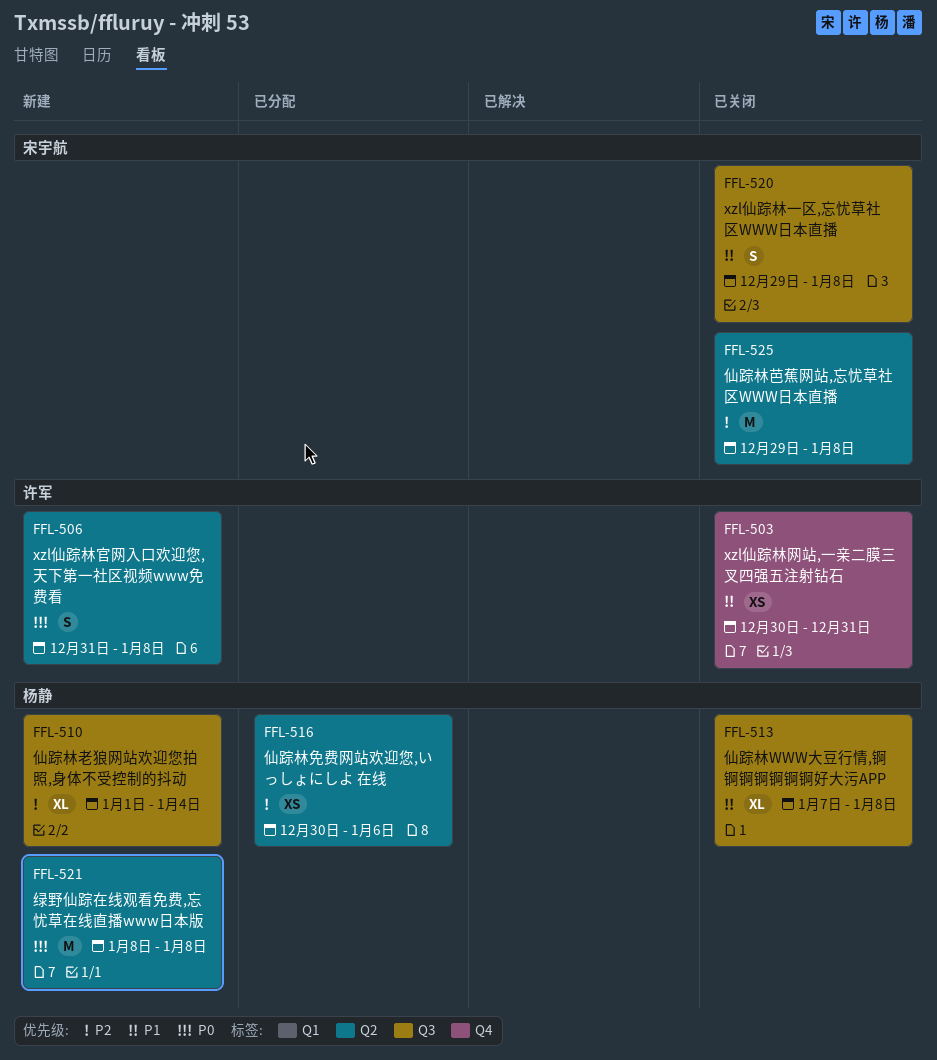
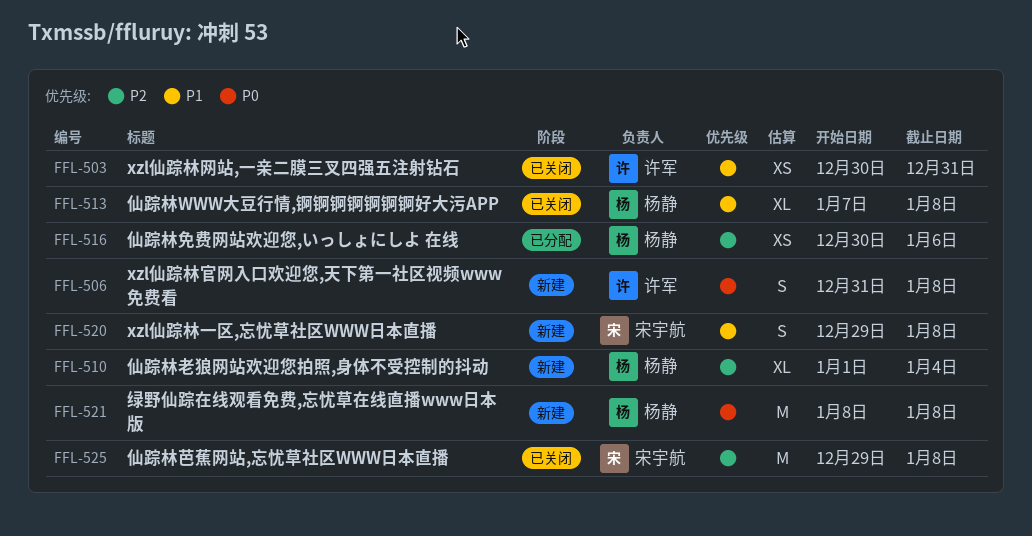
FFL-520, status: 已关闭 -> 新建

